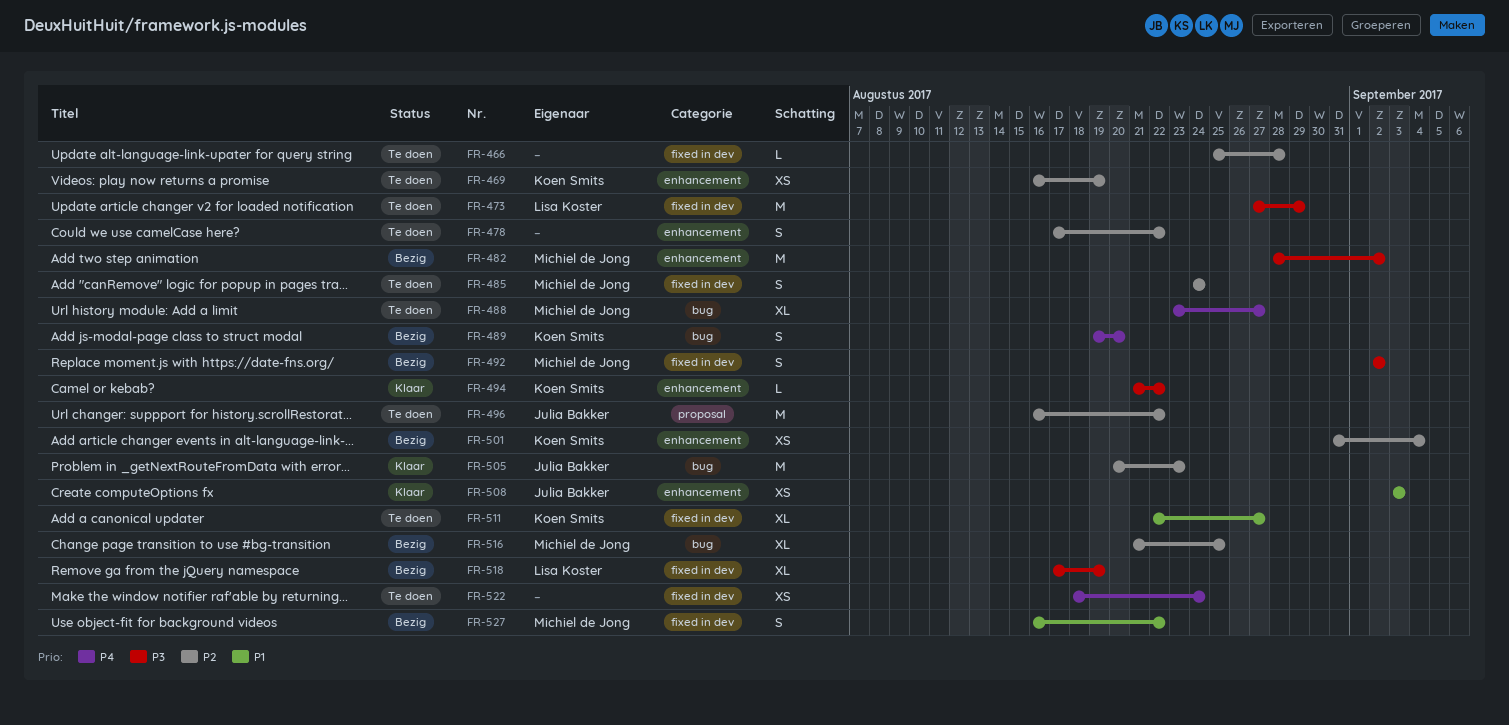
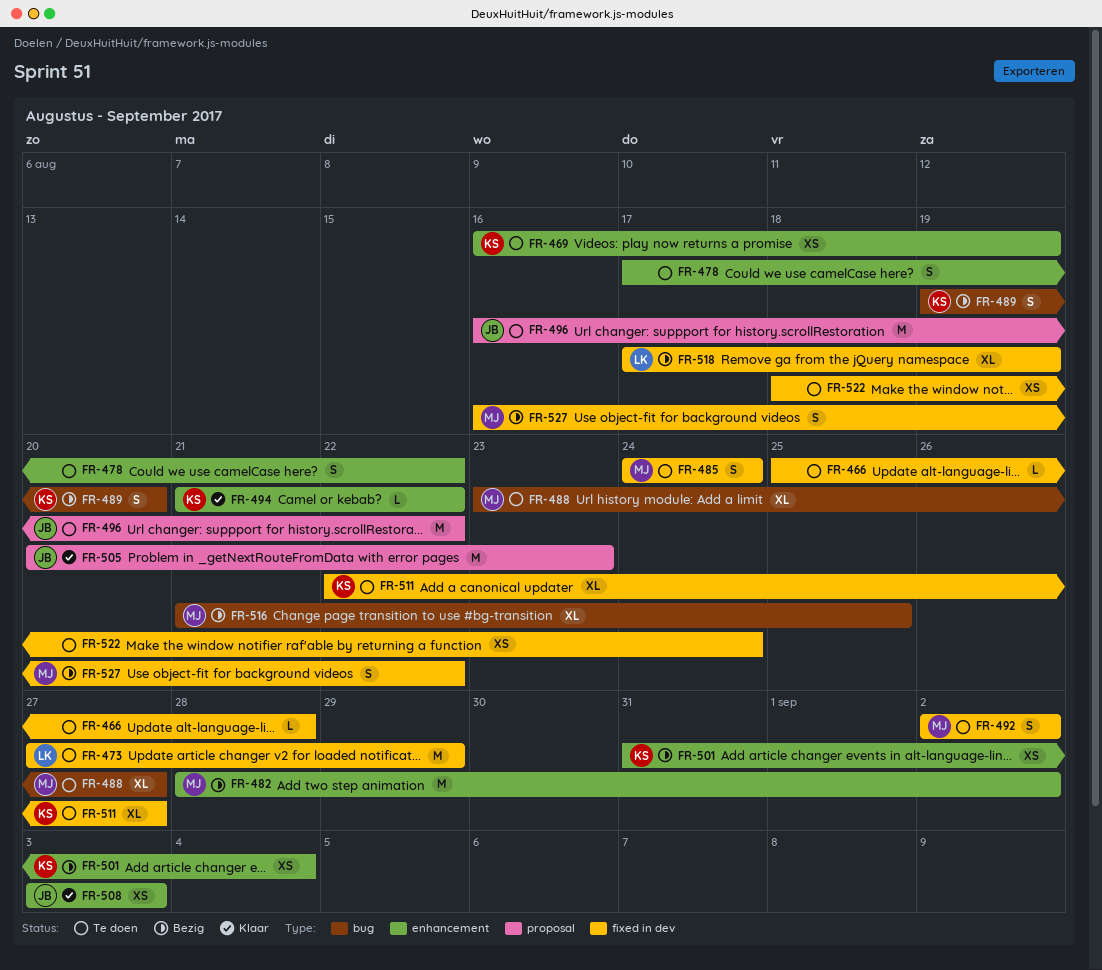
FR-492, status: Bezig -> Te doen
FR-505, label: bug -> proposal

